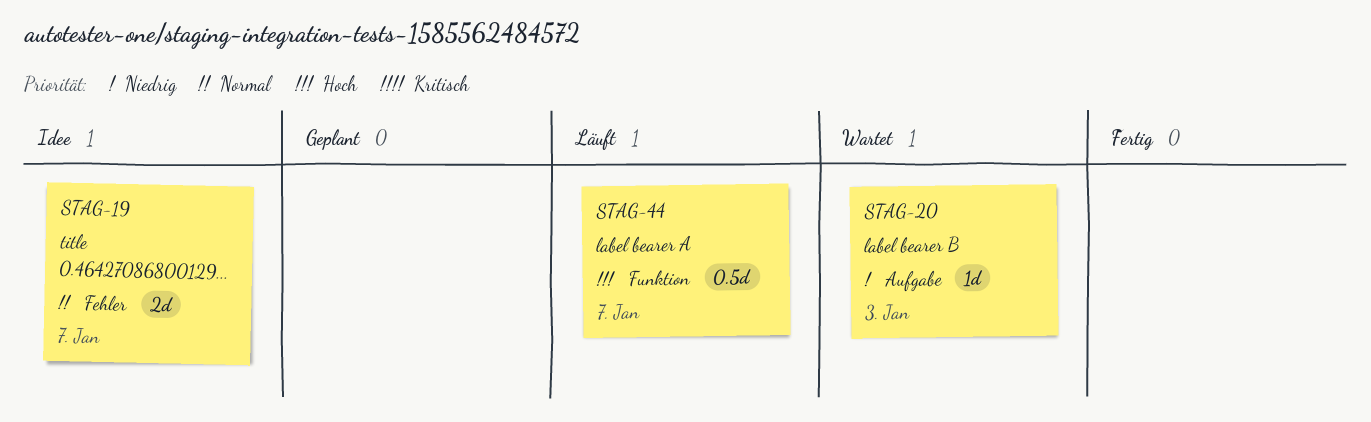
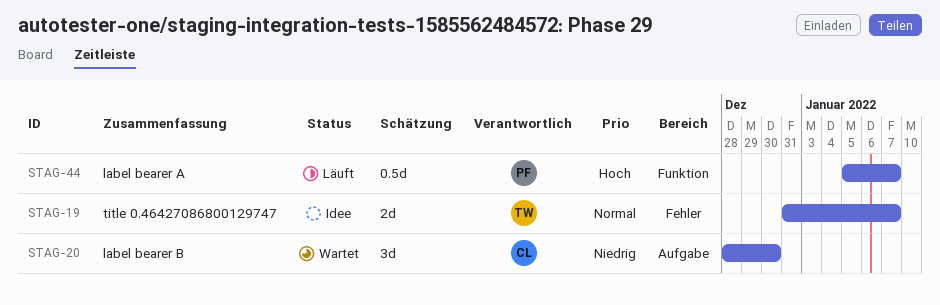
STAG-20, estimate: 1d -> 3d
STAG-20, due: Jan 3 -> Dec 30

